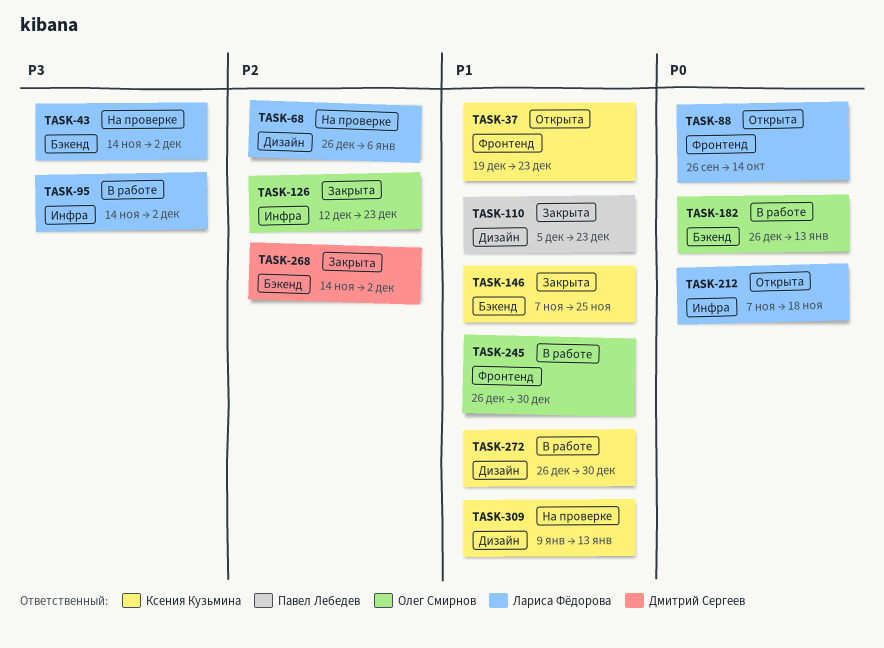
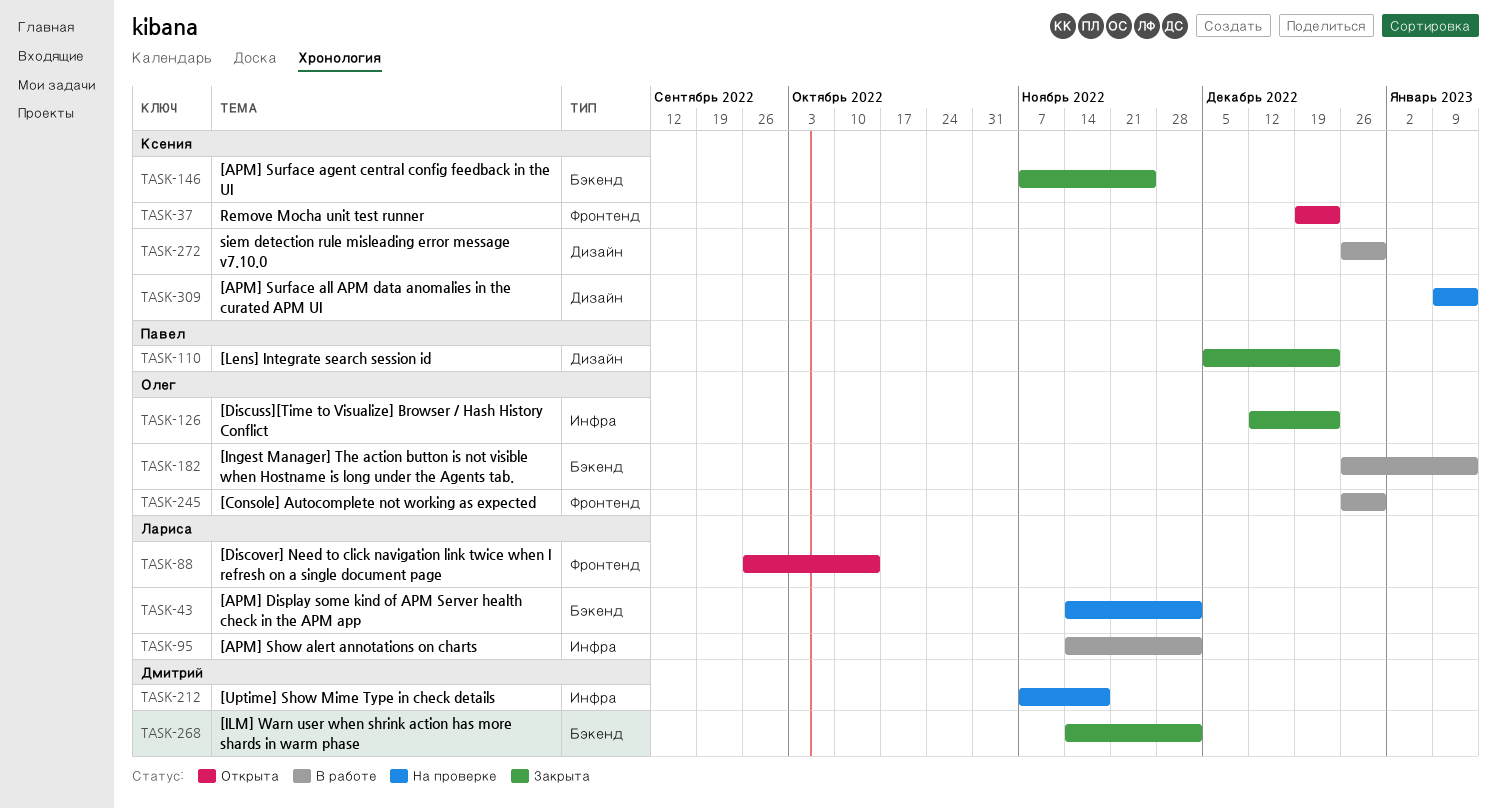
TASK-68: present -> none
TASK-212, status: Открыта -> На проверке
TASK-212, owner: Лариса Фёдорова -> Дмитрий Сергеев

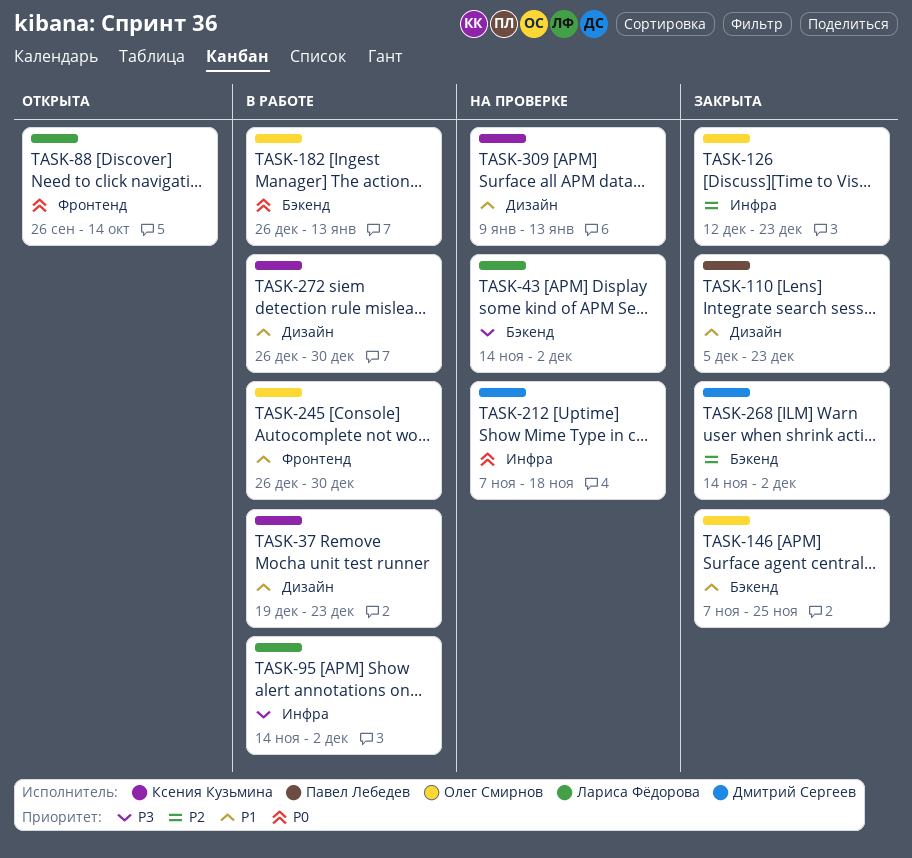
TASK-37, status: Открыта -> В работе
TASK-37, label: Фронтенд -> Дизайн
TASK-146, owner: Ксения Кузьмина -> Олег Смирнов

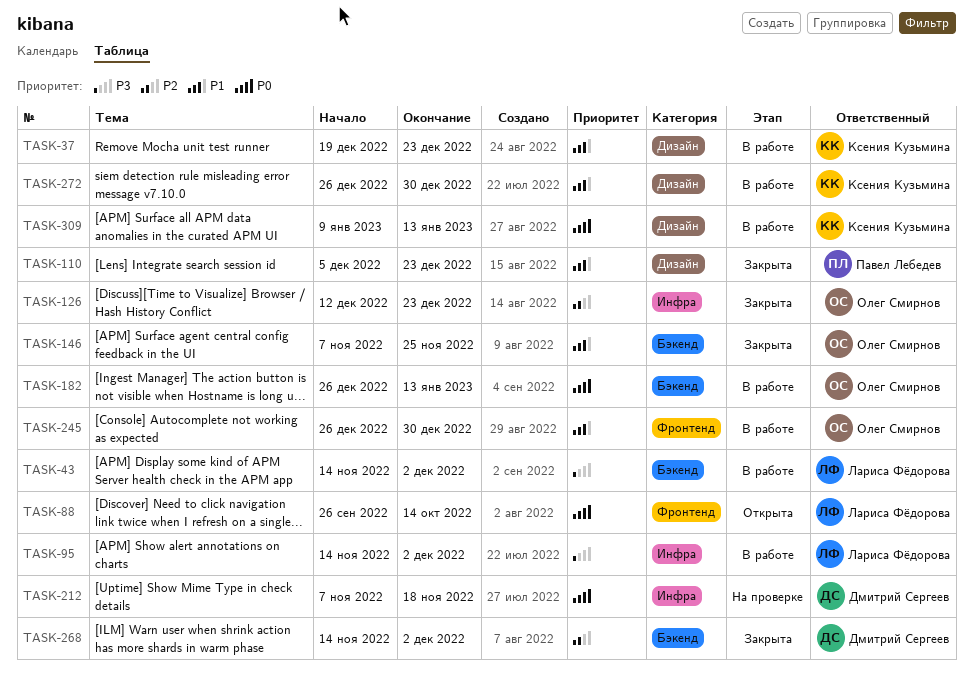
TASK-43, status: На проверке -> В работе
TASK-309, status: На проверке -> В работе
TASK-309, priority: P1 -> P0

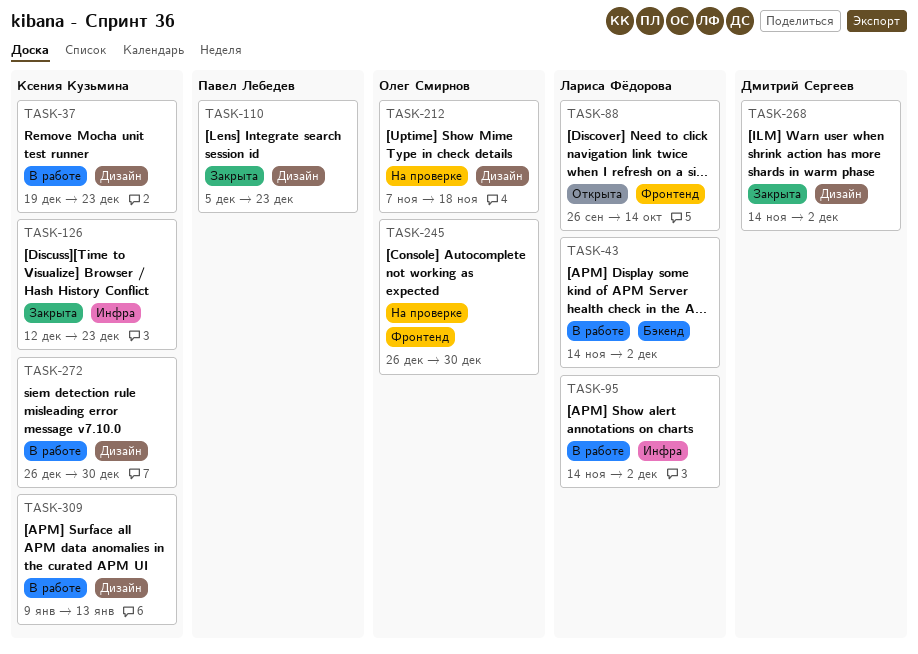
TASK-126, owner: Олег Смирнов -> Ксения Кузьмина
TASK-146: present -> none
TASK-182: present -> none
TASK-212, owner: Дмитрий Сергеев -> Олег Смирнов
TASK-212, label: Инфра -> Дизайн
TASK-245, status: В работе -> На проверке
TASK-268, label: Бэкенд -> Дизайн

